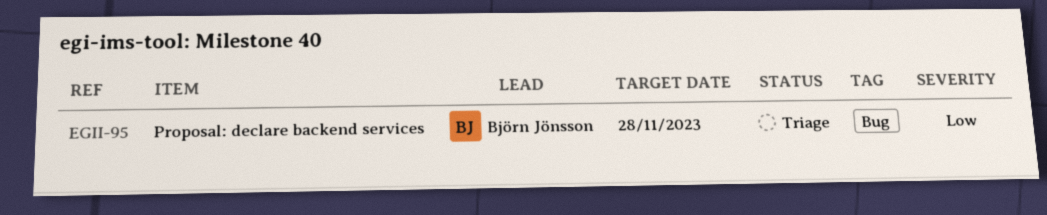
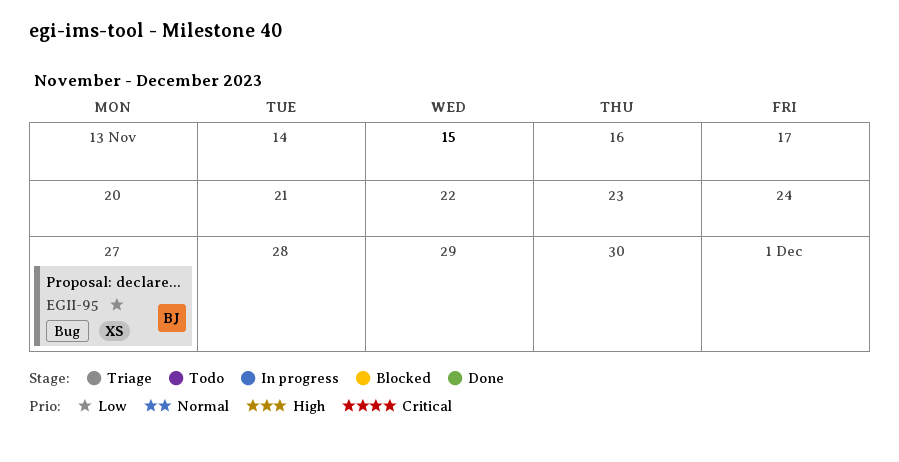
EGII-95, due: Nov 28 -> Nov 27

